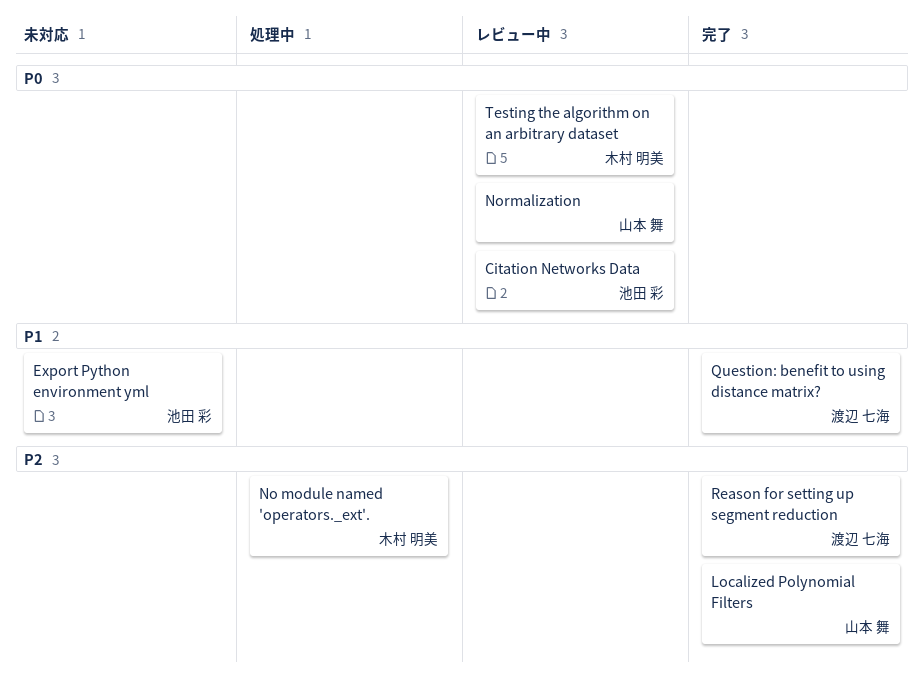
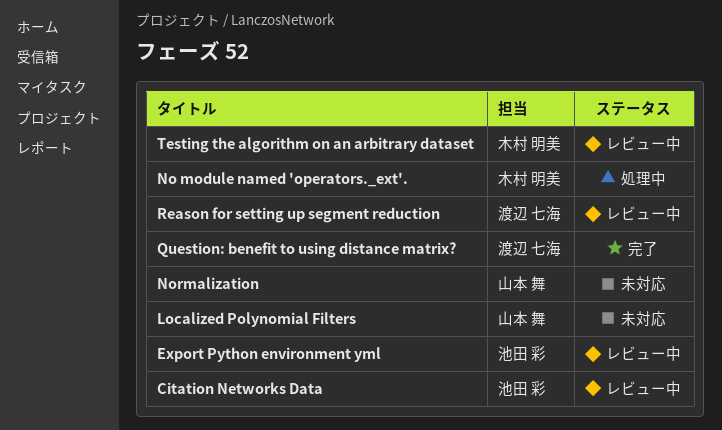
Export Python environment yml, status: 未対応 -> レビュー中
Localized Polynomial Filters, status: 完了 -> 未対応
Normalization, status: レビュー中 -> 未対応
Reason for setting up segment reduction, status: 完了 -> レビュー中

